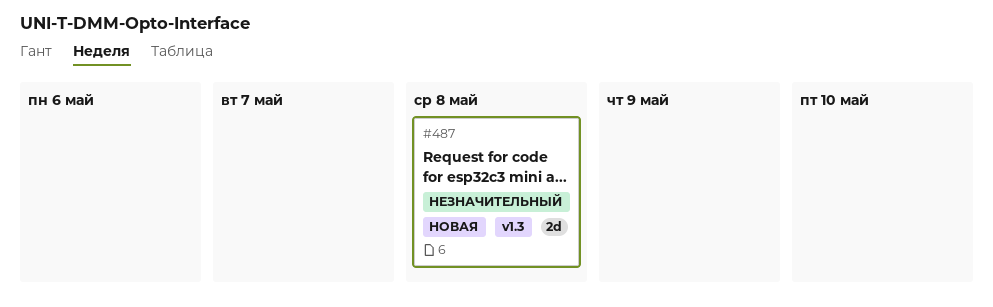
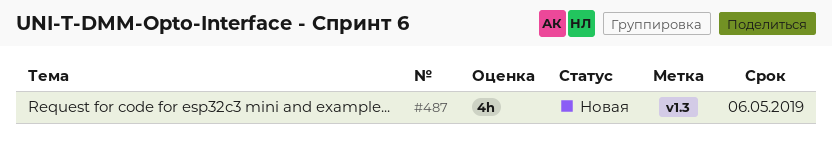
#487, estimate: 2d -> 4h
#487, due: May 8 -> May 6

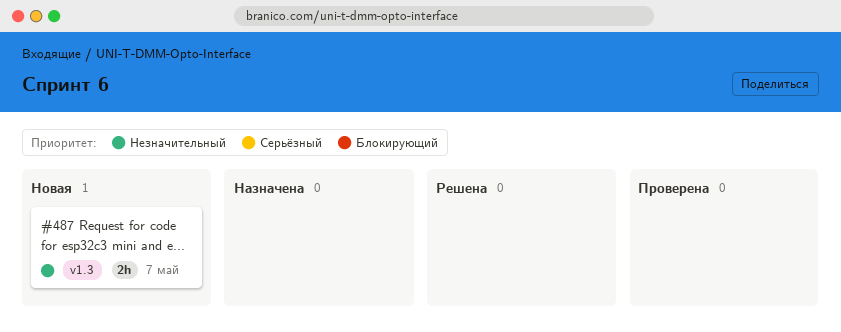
#487, estimate: 4h -> 2h
#487, due: May 6 -> May 7

